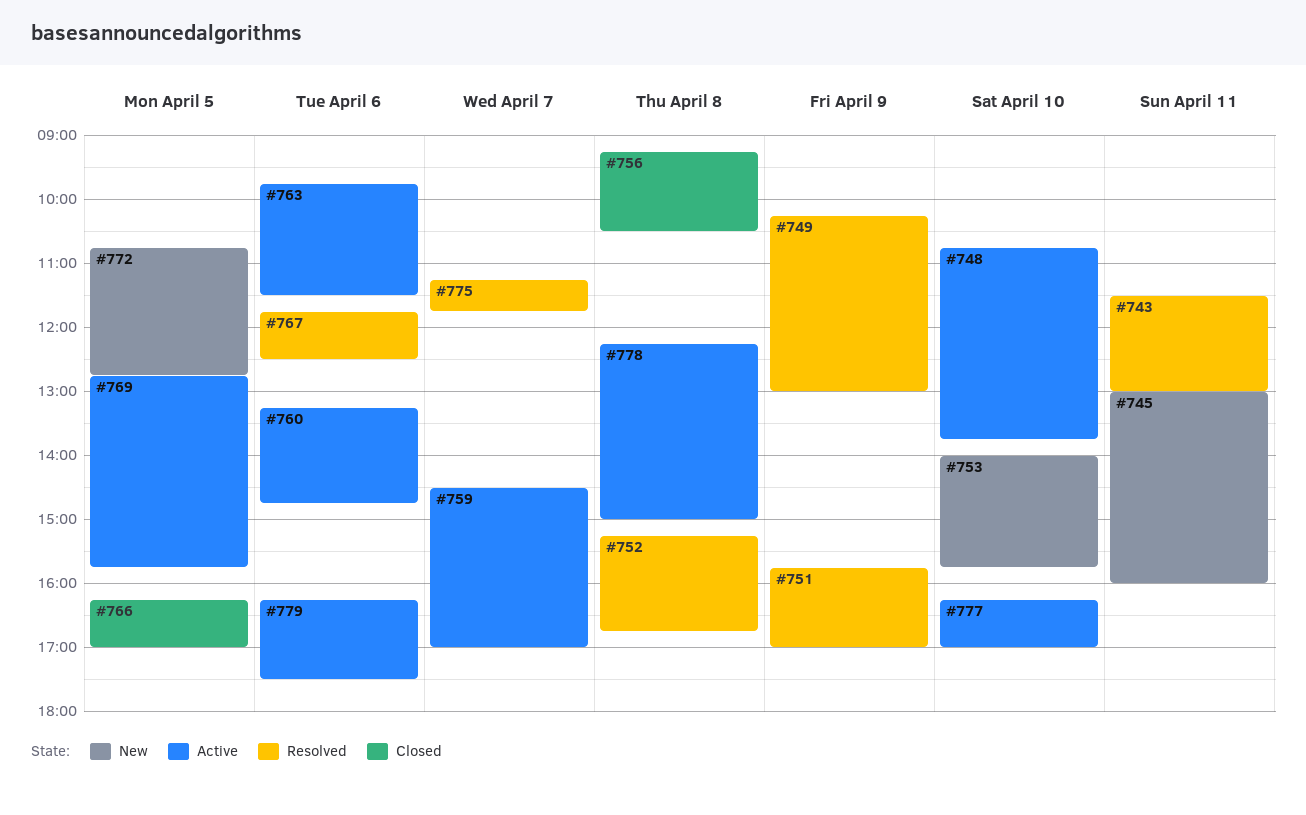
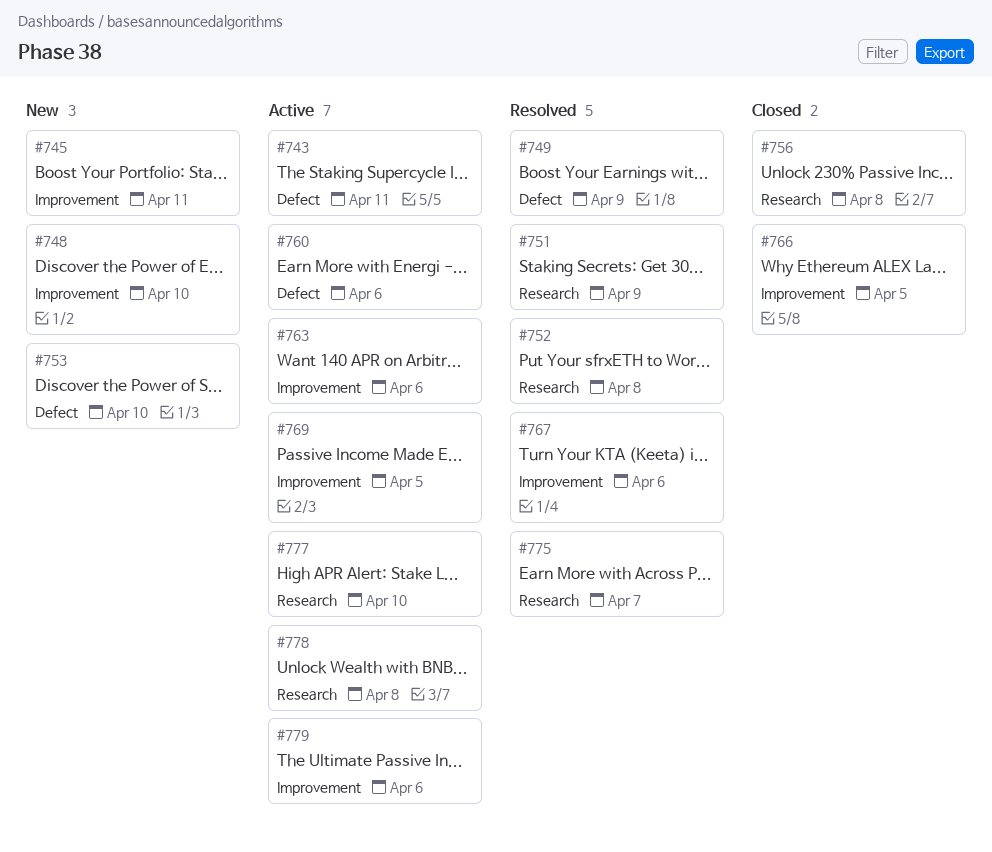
#743, status: Resolved -> Active
#748, status: Active -> New
#759: present -> none
#772: present -> none

